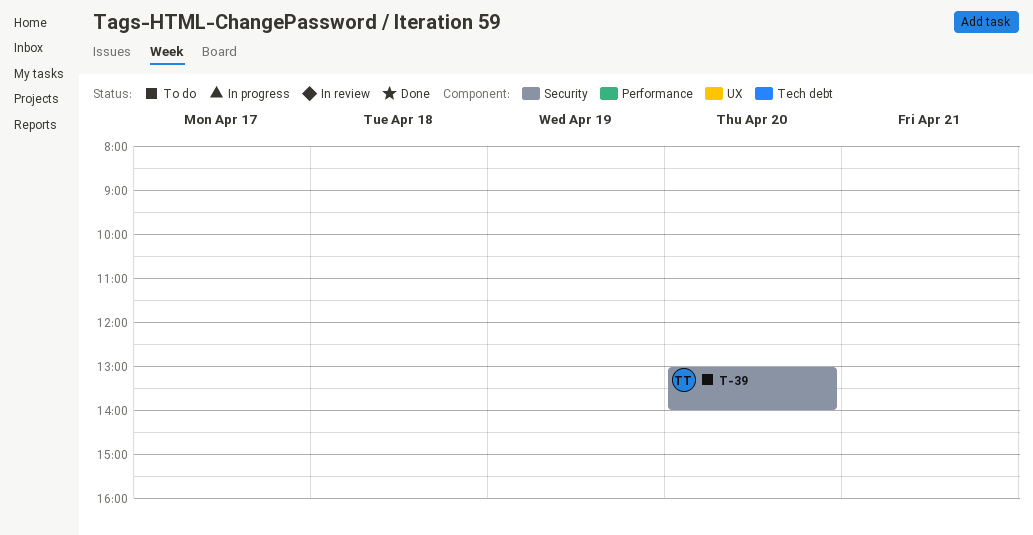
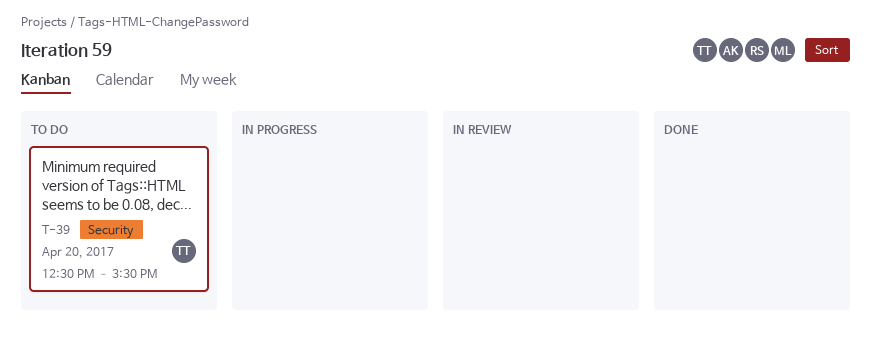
T-39, begins: 13:00 -> 12:30
T-39, ends: 14:00 -> 15:30

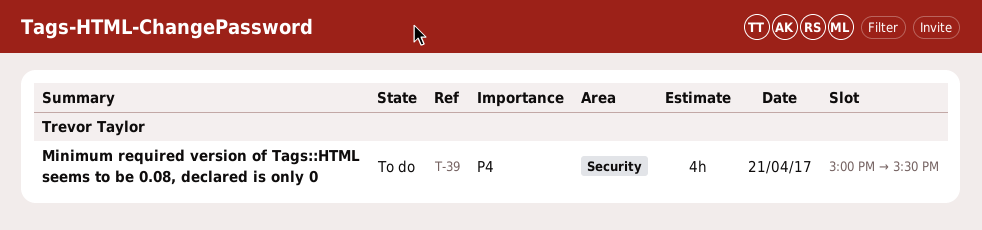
T-39, day: Apr 20 -> Apr 21
T-39, begins: 12:30 -> 15:00

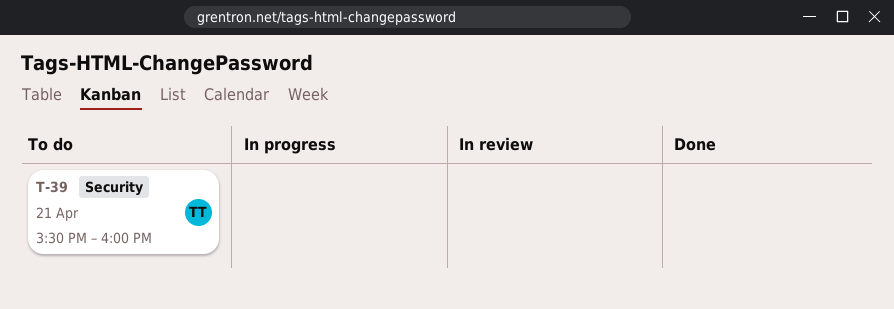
T-39, begins: 15:00 -> 15:30
T-39, ends: 15:30 -> 16:00

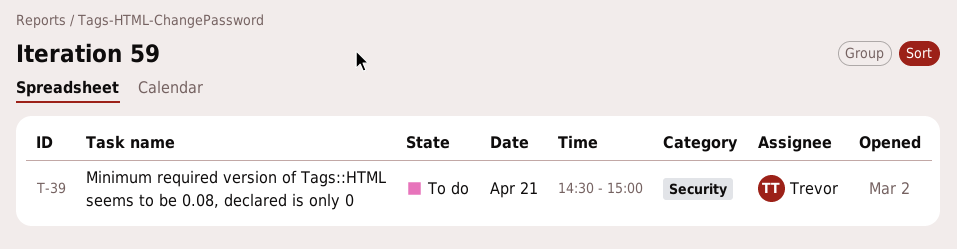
T-39, begins: 15:30 -> 14:30
T-39, ends: 16:00 -> 15:00

